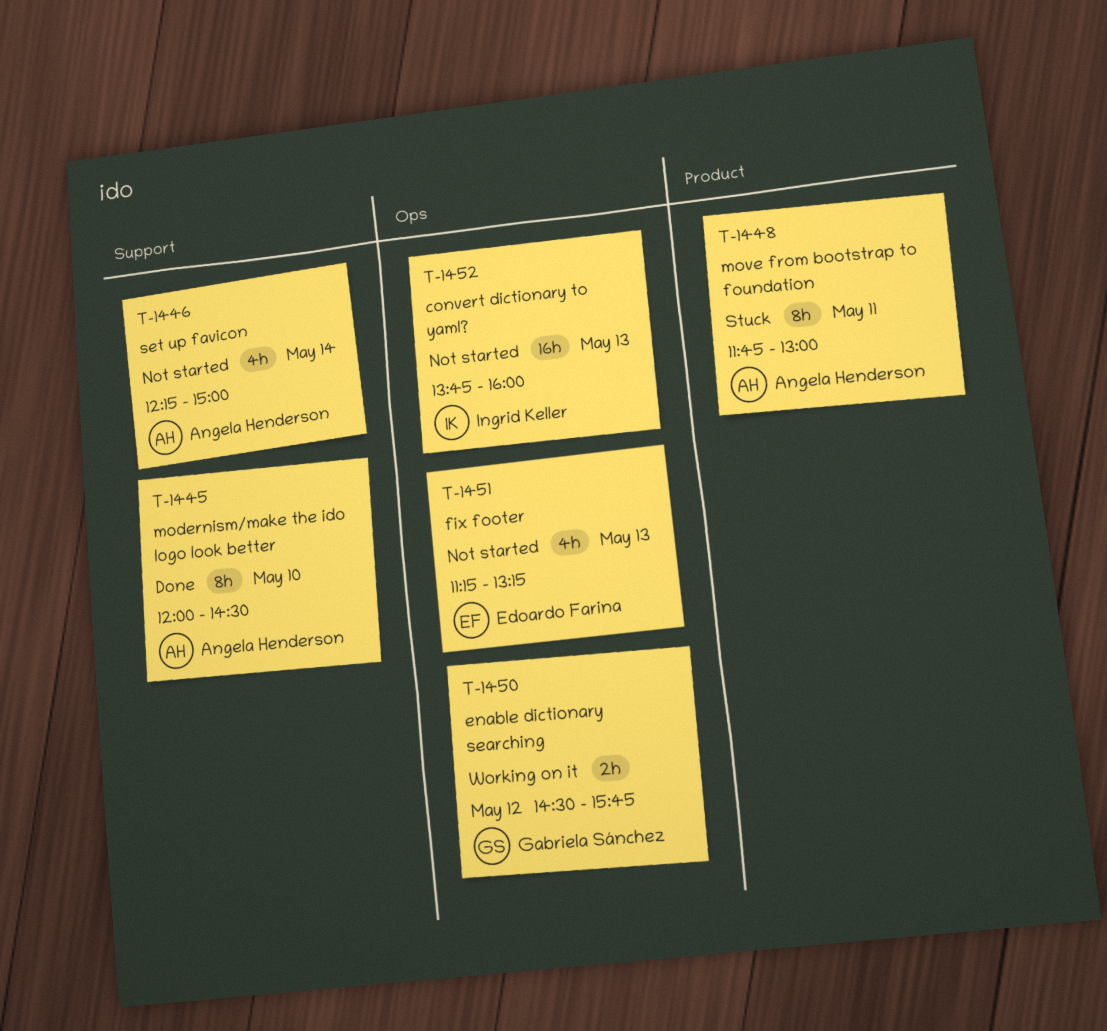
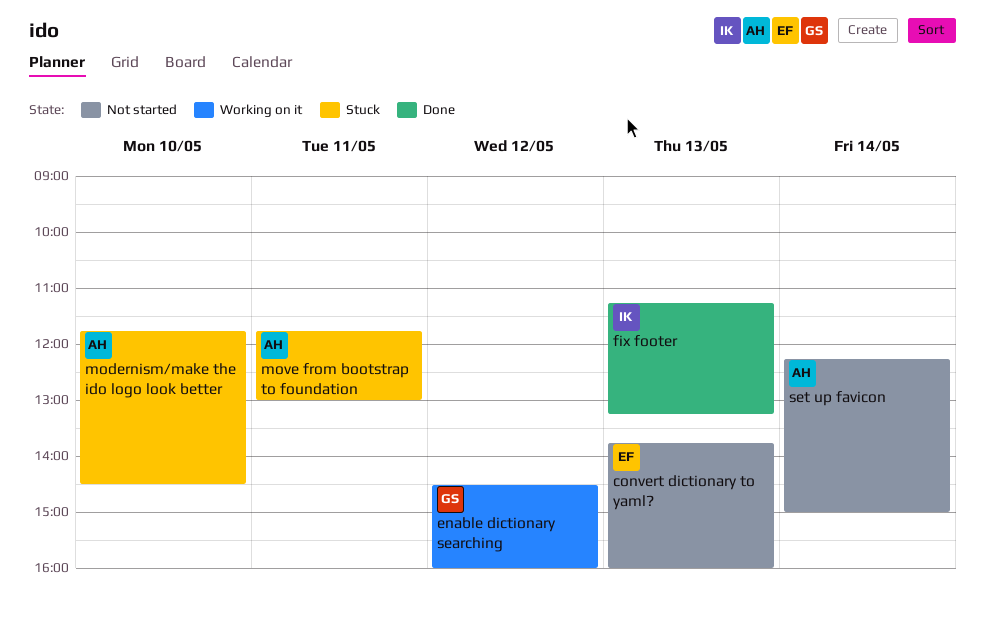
convert dictionary to yaml?, owner: Ingrid Keller -> Edoardo Farina
enable dictionary searching, ends: 15:45 -> 16:00
fix footer, status: Not started -> Done
fix footer, owner: Edoardo Farina -> Ingrid Keller
modernism/make the ido logo look better, status: Done -> Stuck
modernism/make the ido logo look better, begins: 12:00 -> 11:45

